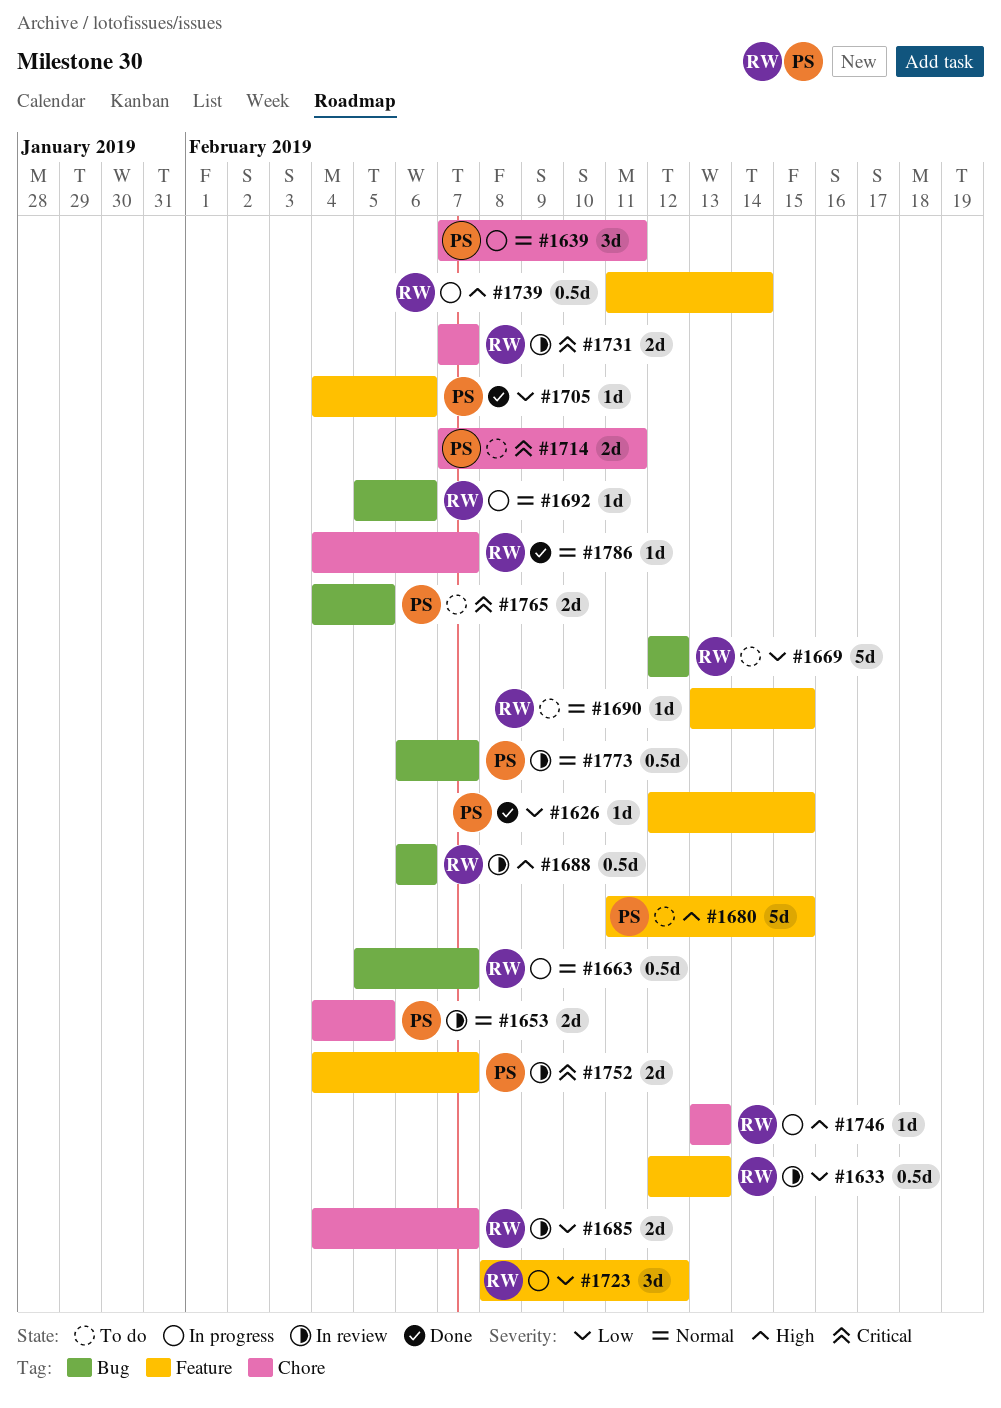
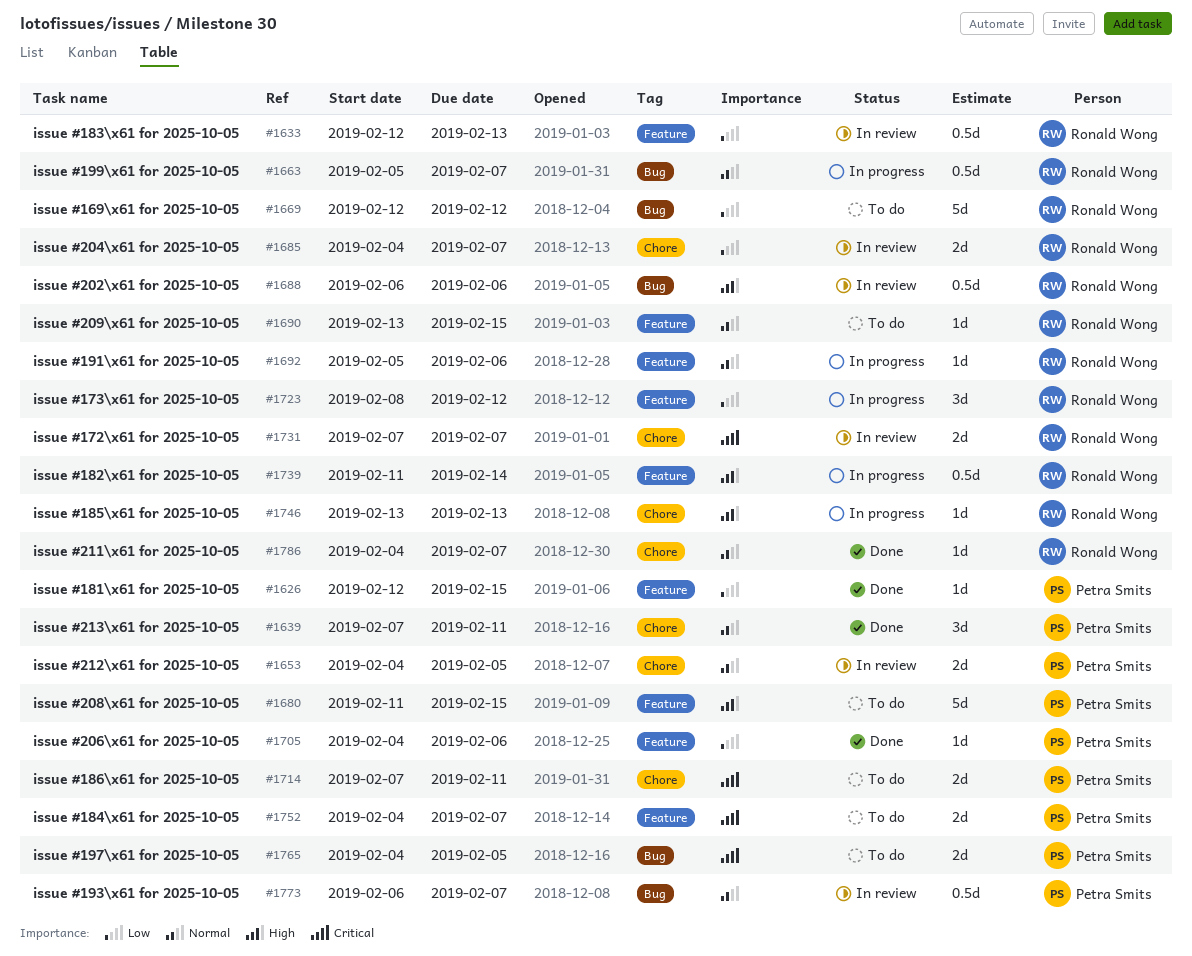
#1639, status: In progress -> Done
#1692, label: Bug -> Feature
#1752, status: In review -> To do

